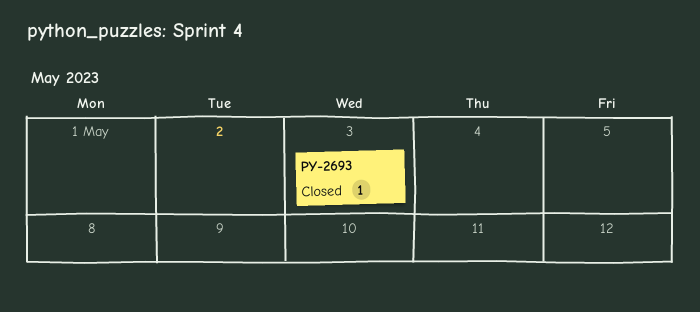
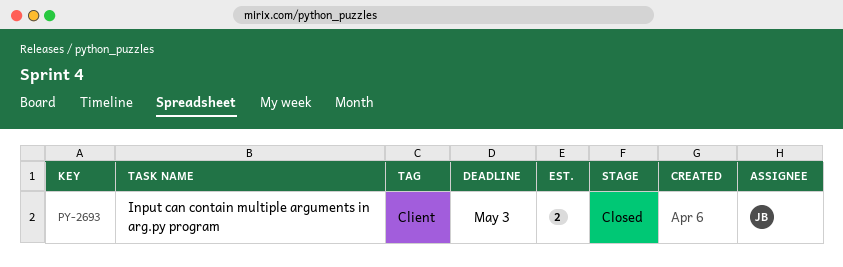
PY-2693, estimate: 1 -> 2

